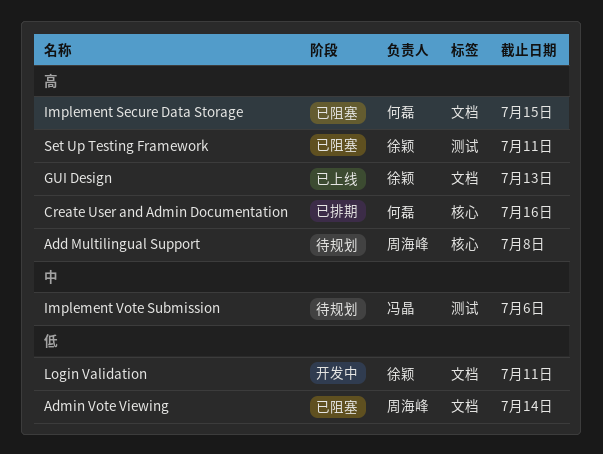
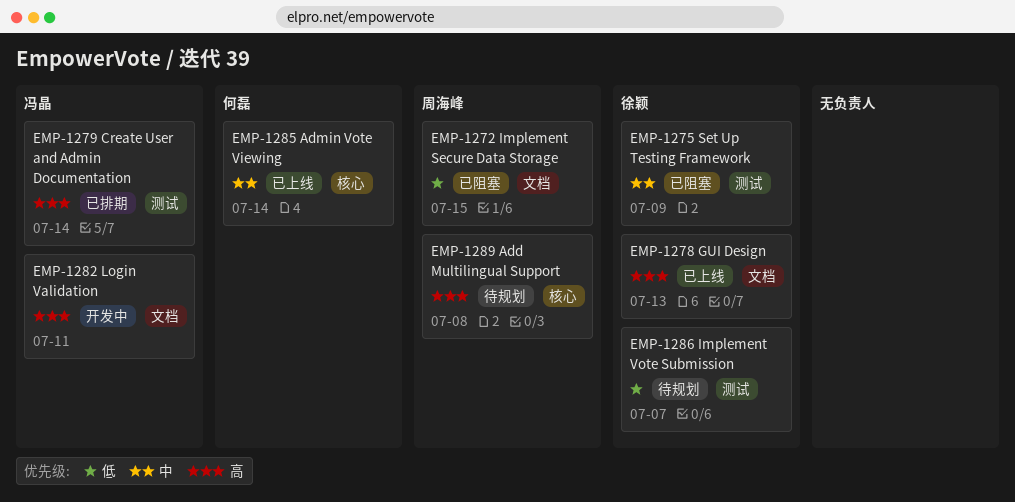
Admin Vote Viewing, status: 已阻塞 -> 已上线
Admin Vote Viewing, owner: 周海峰 -> 何磊
Admin Vote Viewing, priority: 低 -> 中
Admin Vote Viewing, label: 文档 -> 核心
Create User and Admin Documentation, owner: 何磊 -> 冯晶
Create User and Admin Documentation, label: 核心 -> 测试
Create User and Admin Documentation, due: Jul 16 -> Jul 14
Implement Secure Data Storage, owner: 何磊 -> 周海峰
Implement Secure Data Storage, priority: 高 -> 低
Implement Vote Submission, owner: 冯晶 -> 徐颖
Implement Vote Submission, priority: 中 -> 低
Implement Vote Submission, due: Jul 6 -> Jul 7
Login Validation, owner: 徐颖 -> 冯晶
Login Validation, priority: 低 -> 高
Set Up Testing Framework, priority: 高 -> 中
Set Up Testing Framework, due: Jul 11 -> Jul 9

